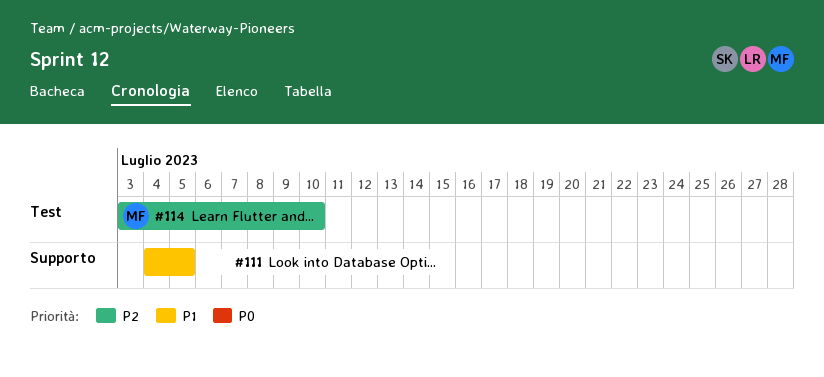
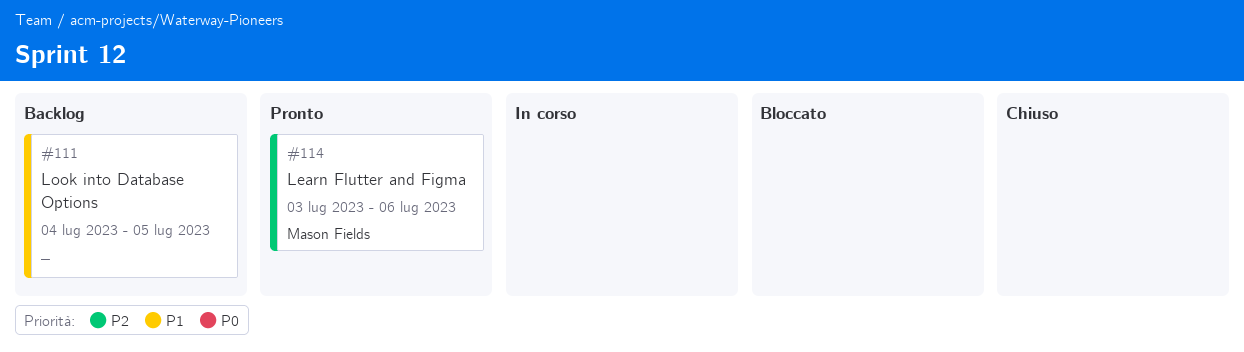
#114, due: Jul 10 -> Jul 6

